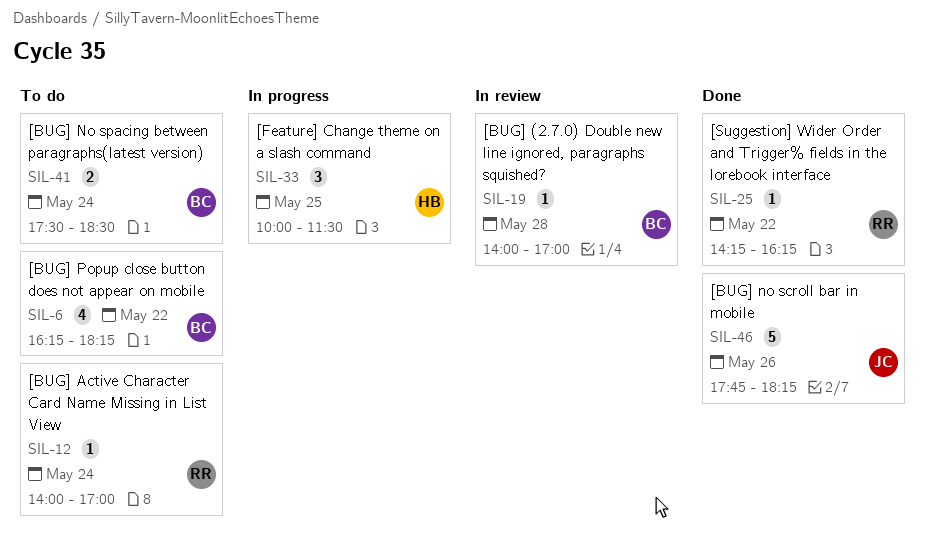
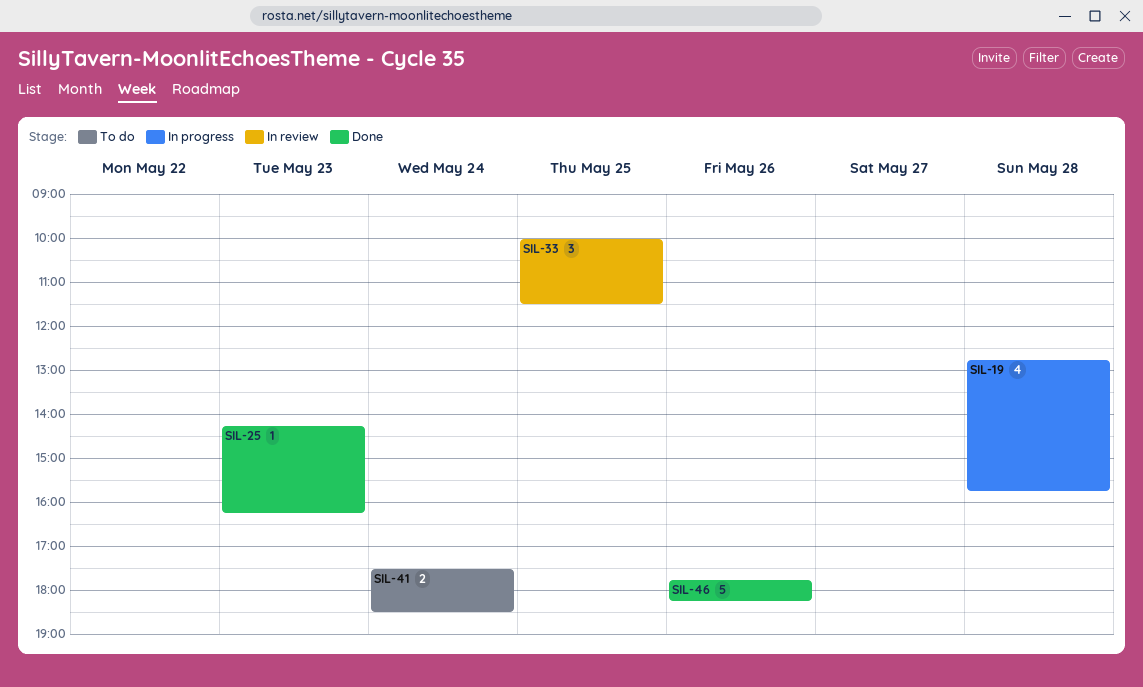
SIL-6: present -> none
SIL-12: present -> none
SIL-19, status: In review -> In progress
SIL-19, estimate: 1 -> 4
SIL-19, begins: 14:00 -> 12:45
SIL-19, ends: 17:00 -> 15:45
SIL-25, day: May 22 -> May 23
SIL-33, status: In progress -> In review

